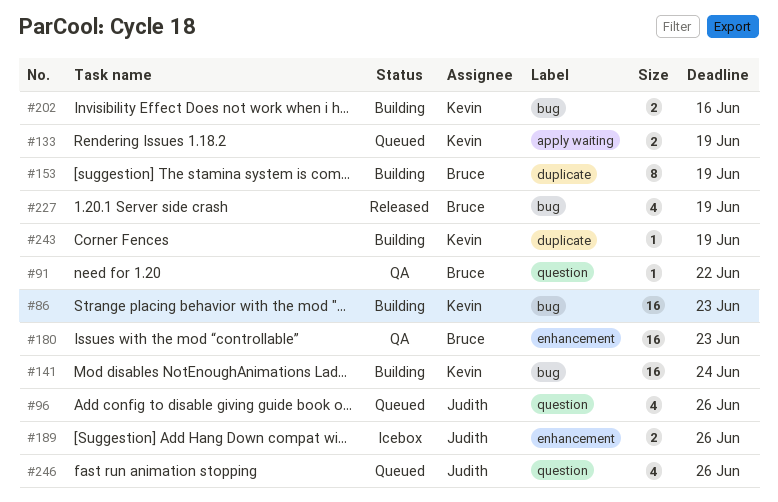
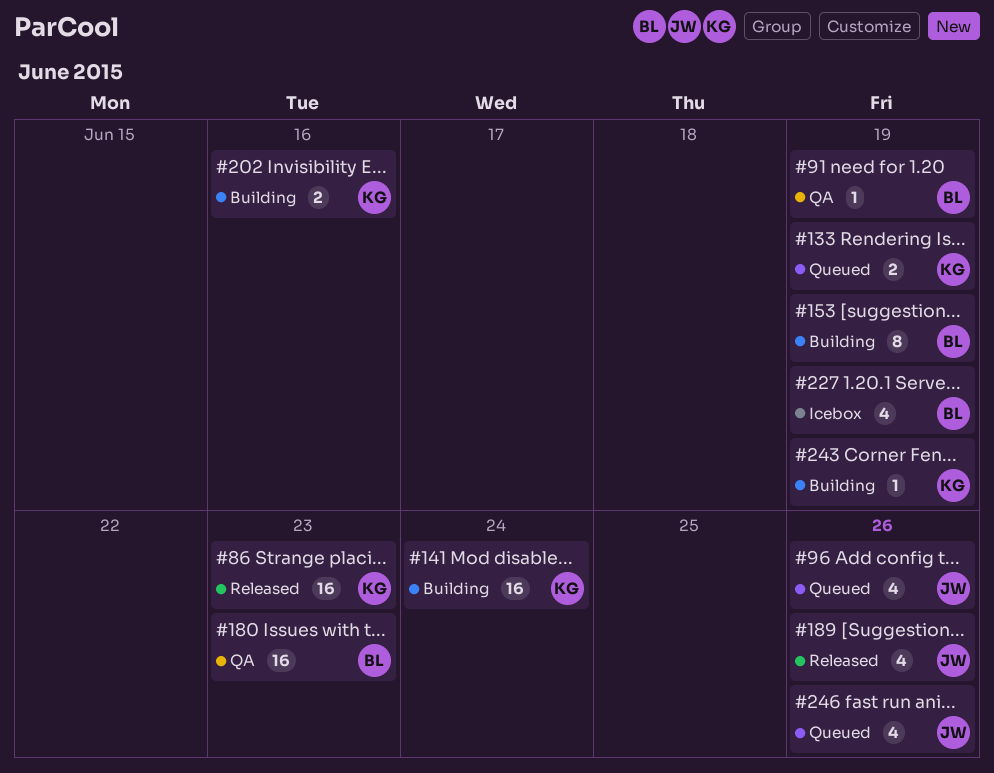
#86, status: Building -> Released
#91, due: Jun 22 -> Jun 19
#189, status: Icebox -> Released
#189, estimate: 2 -> 4
#227, status: Released -> Icebox

